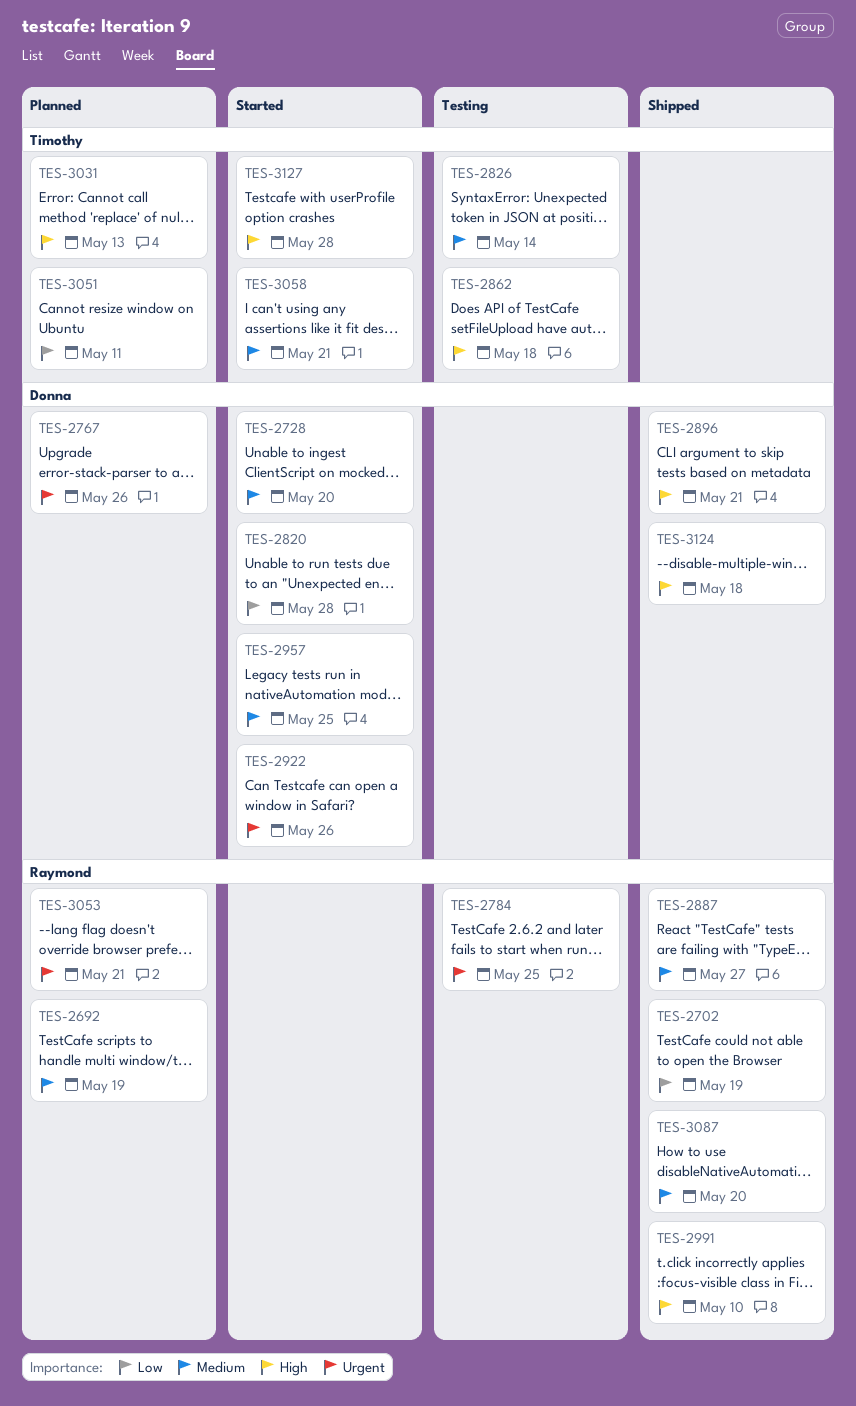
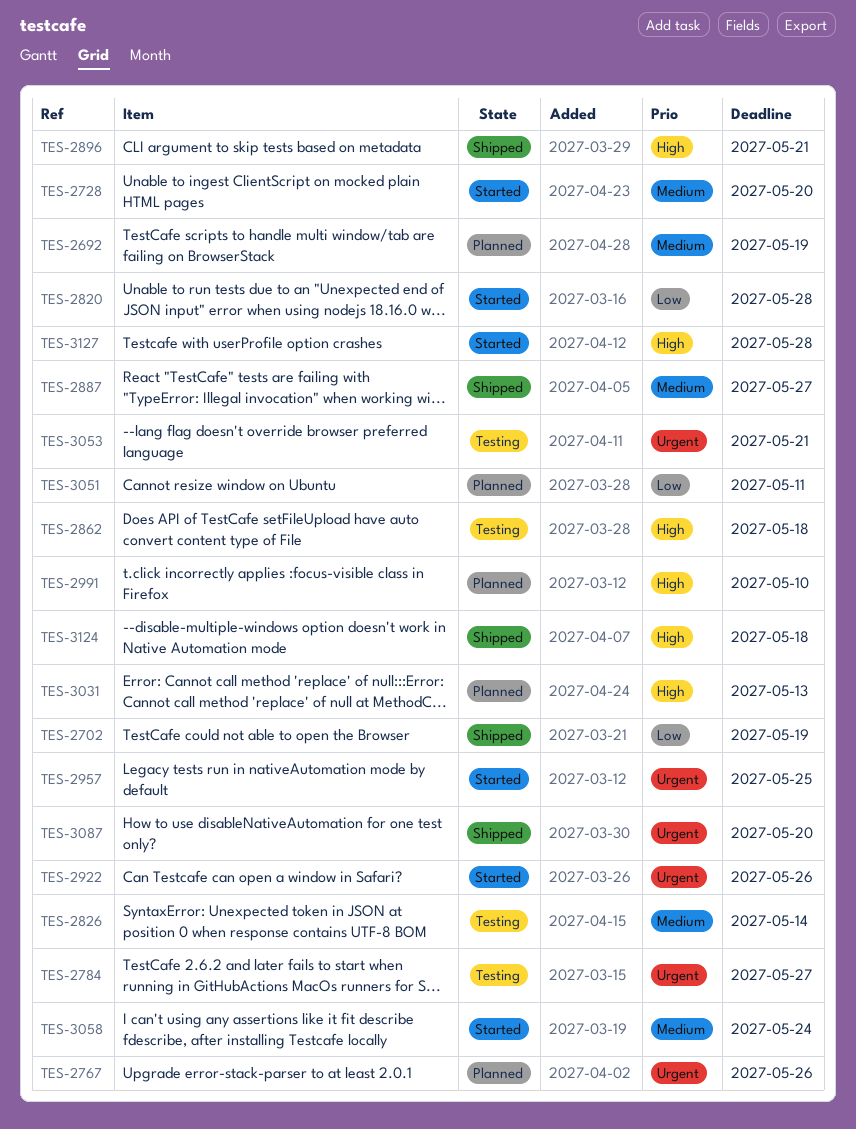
TES-2784, due: May 25 -> May 27
TES-2957, priority: Medium -> Urgent
TES-2991, status: Shipped -> Planned
TES-3053, status: Planned -> Testing
TES-3058, due: May 21 -> May 24
TES-3087, priority: Medium -> Urgent

